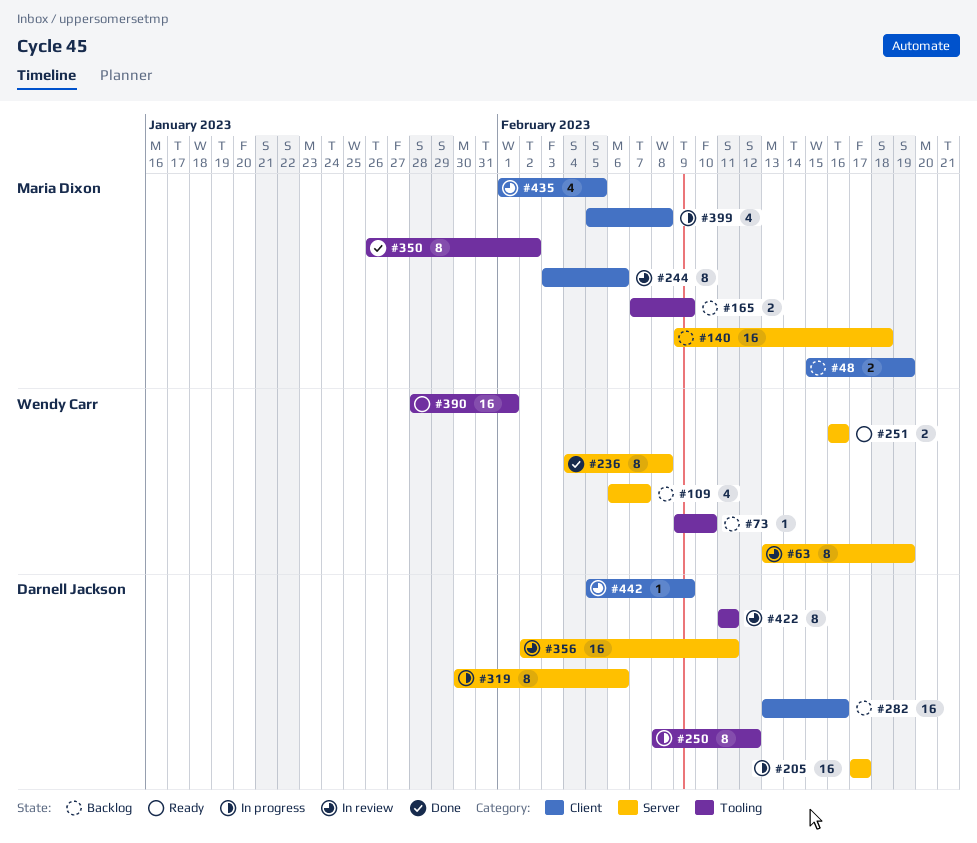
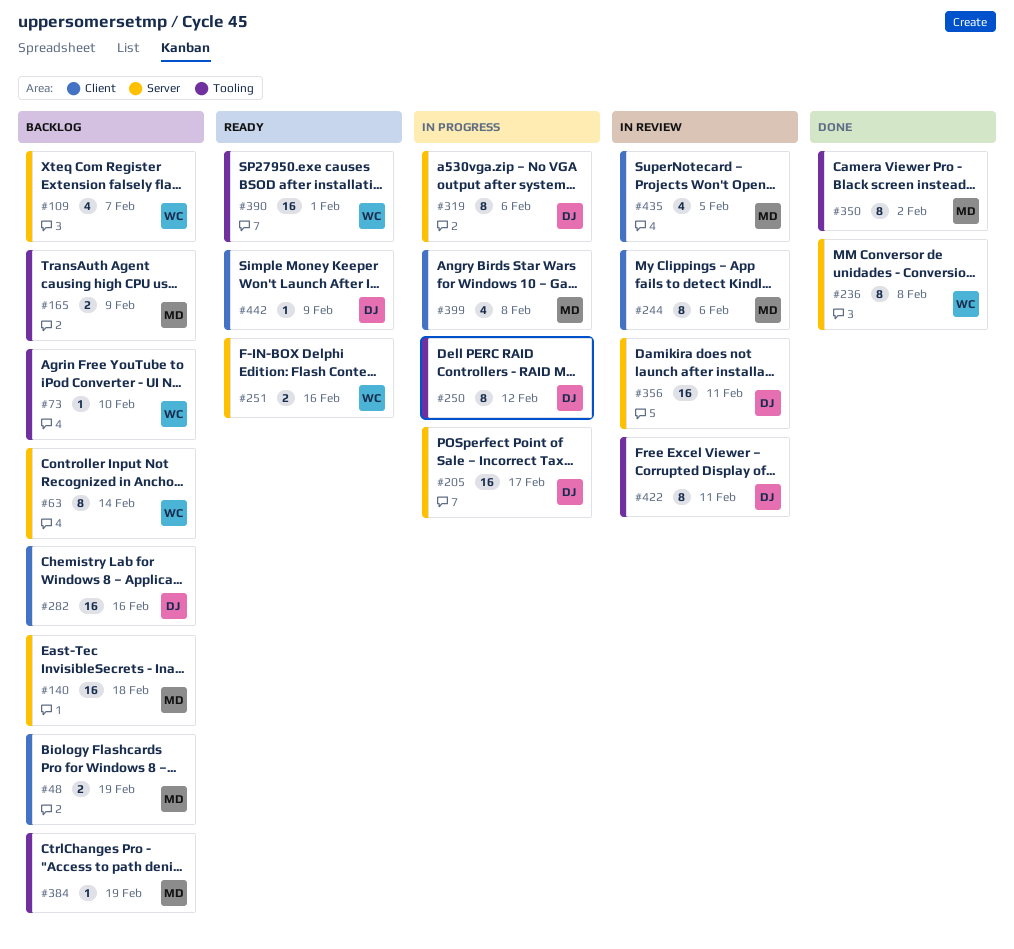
#63, status: In review -> Backlog
#63, due: Feb 19 -> Feb 14
#384: none -> present
#442, status: In review -> Ready

